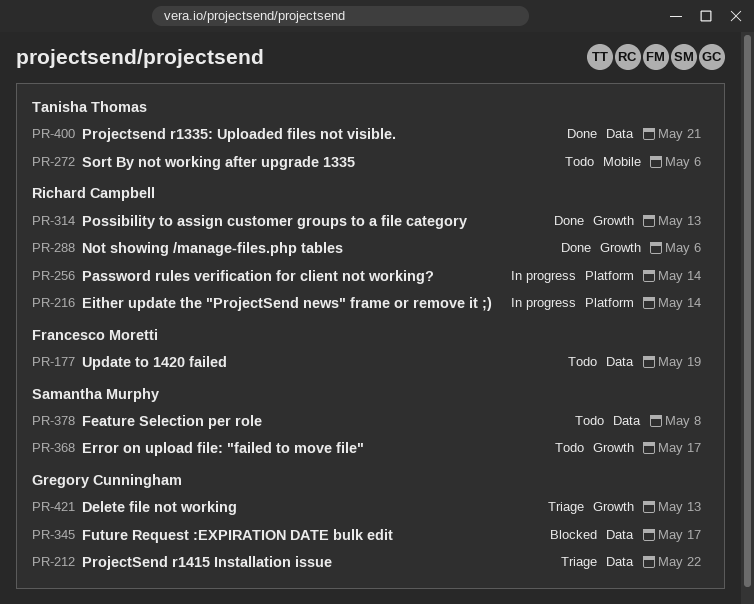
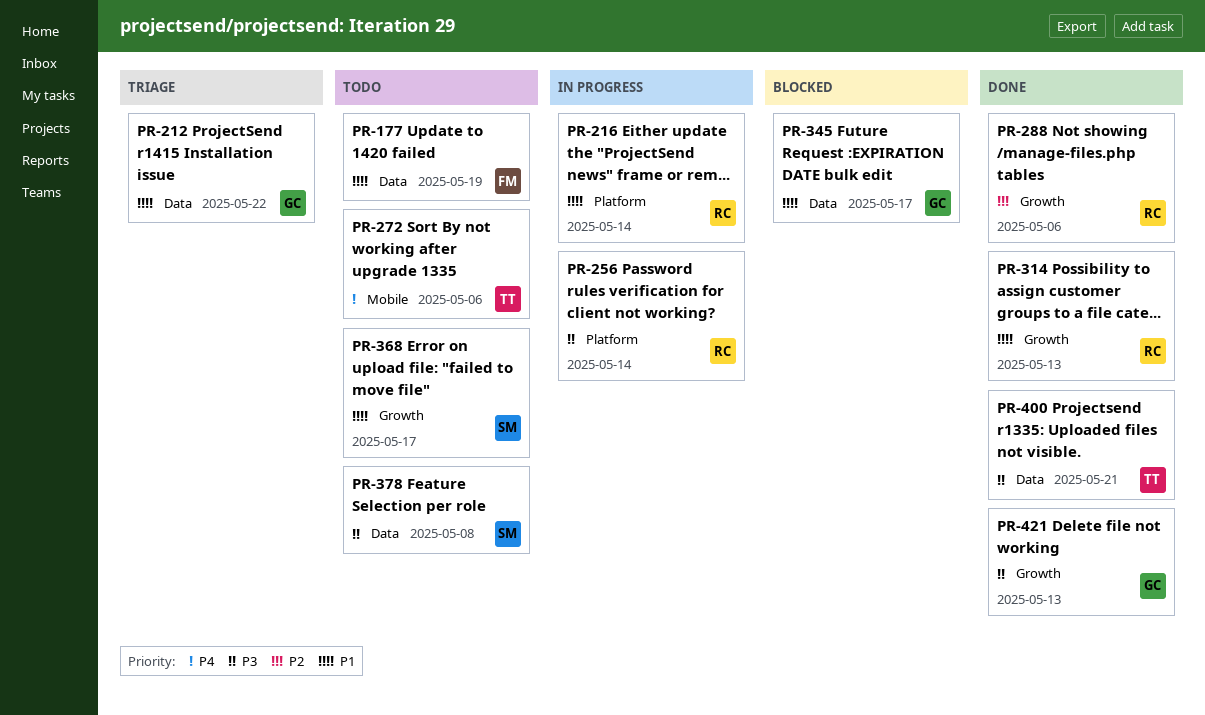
PR-421, status: Triage -> Done

